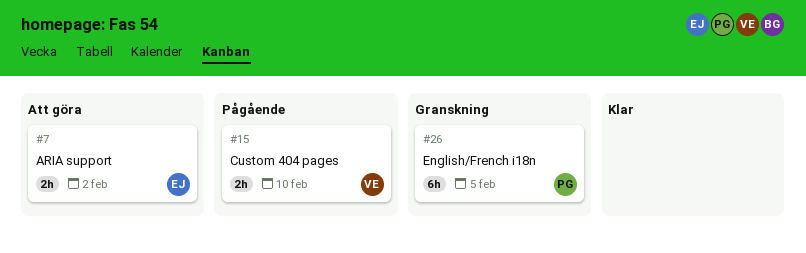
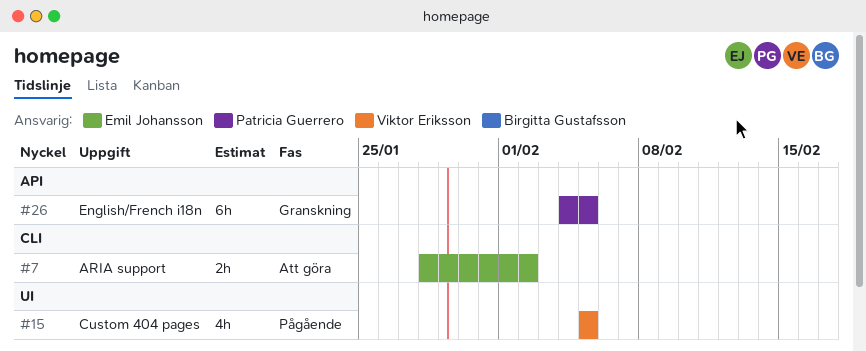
#15, estimate: 2h -> 4h
#15, due: Feb 10 -> Feb 5

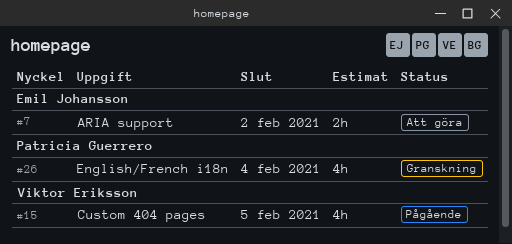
#26, estimate: 6h -> 4h
#26, due: Feb 5 -> Feb 4

